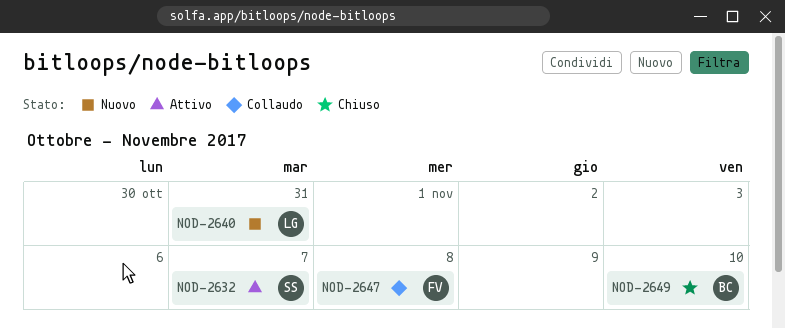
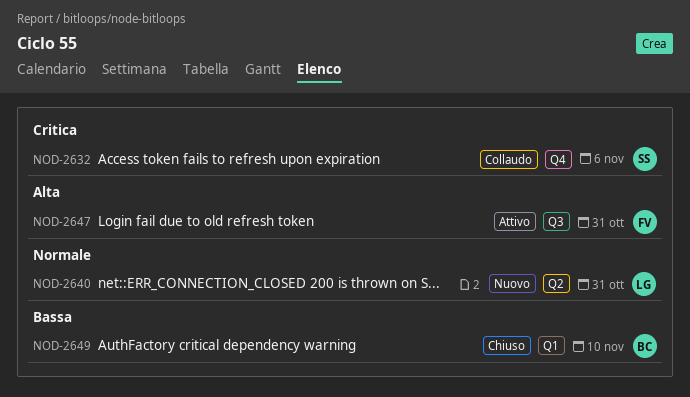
NOD-2632, status: Attivo -> Collaudo
NOD-2632, due: Nov 7 -> Nov 6
NOD-2647, status: Collaudo -> Attivo
NOD-2647, due: Nov 8 -> Oct 31

